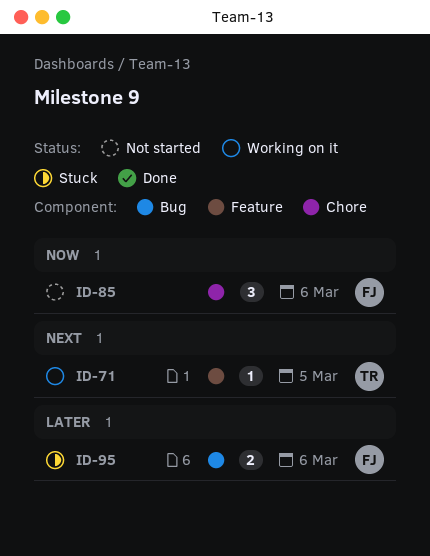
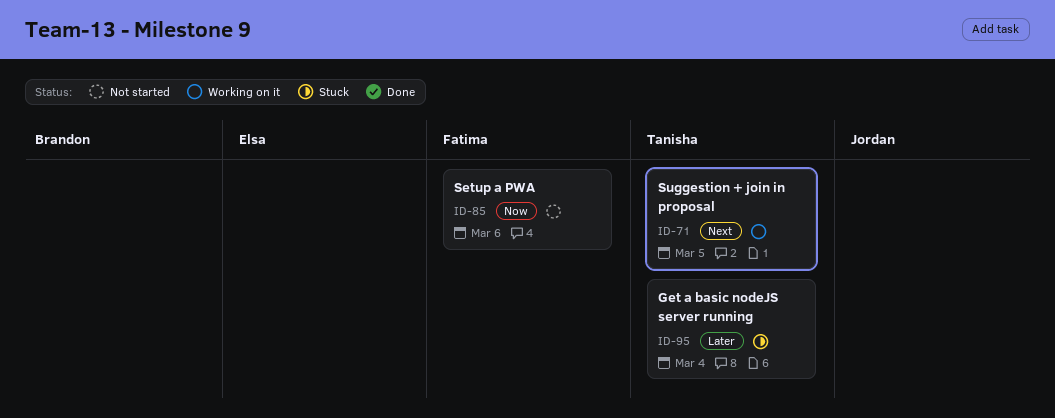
ID-95, owner: Fatima -> Tanisha
ID-95, due: Mar 6 -> Mar 4

